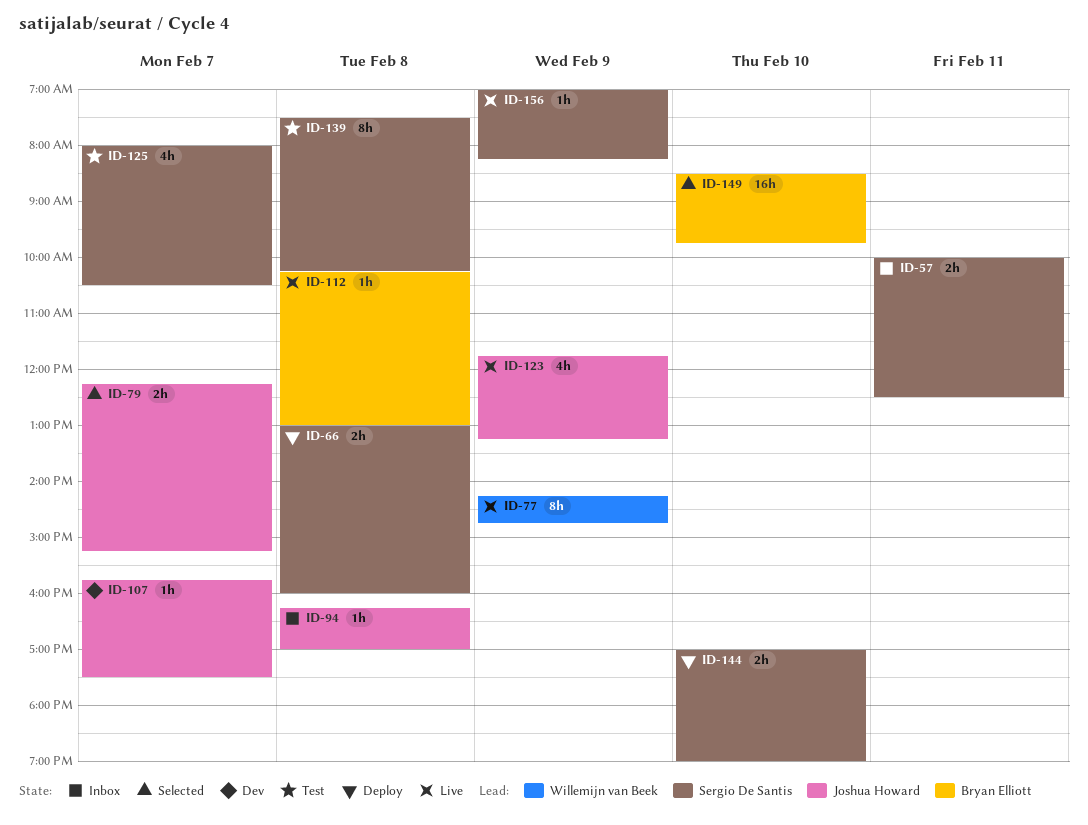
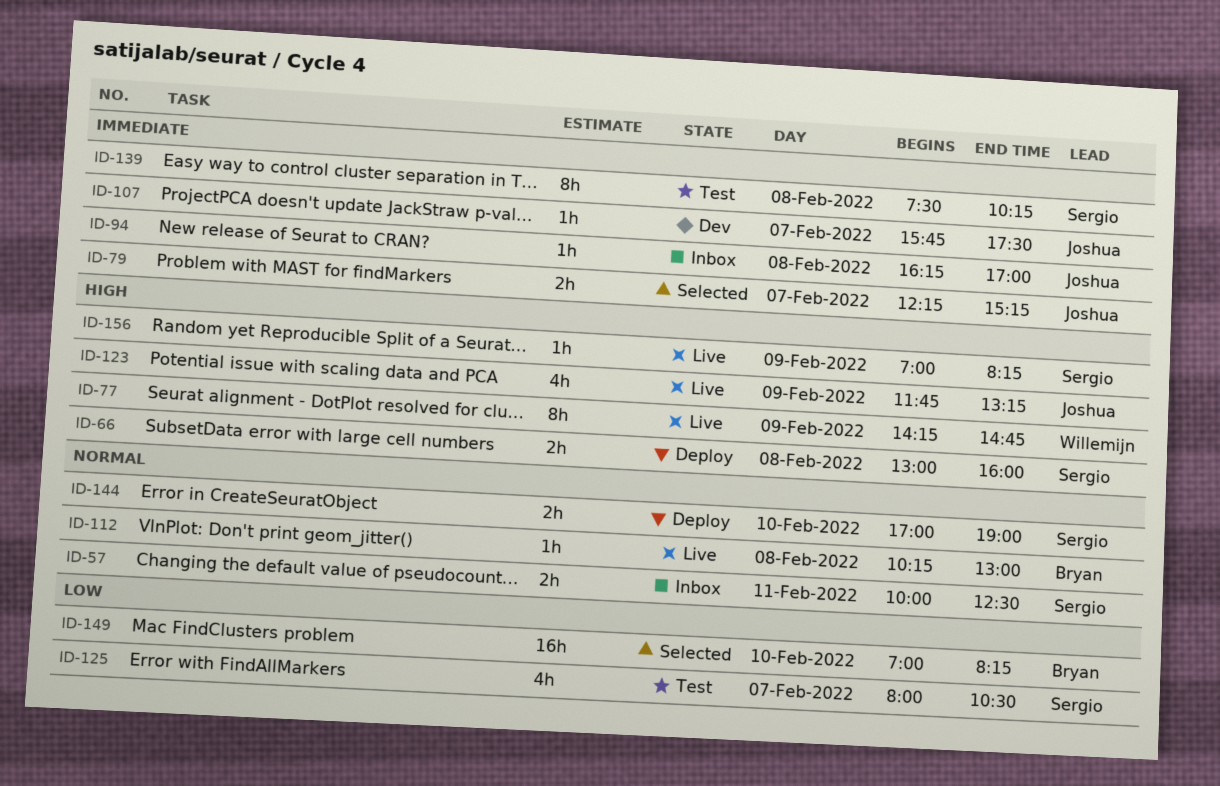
ID-149, begins: 08:30 -> 07:00
ID-149, ends: 09:45 -> 08:15

